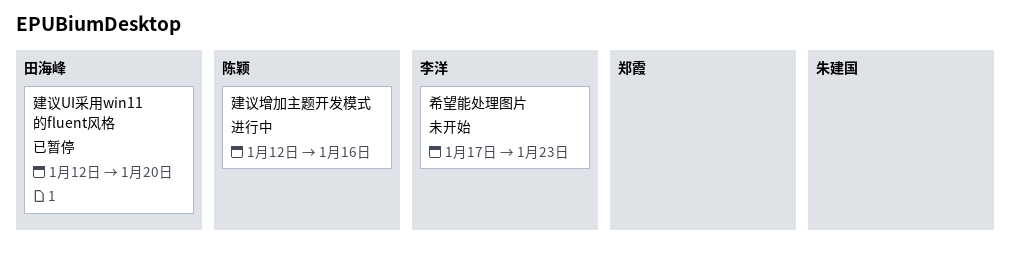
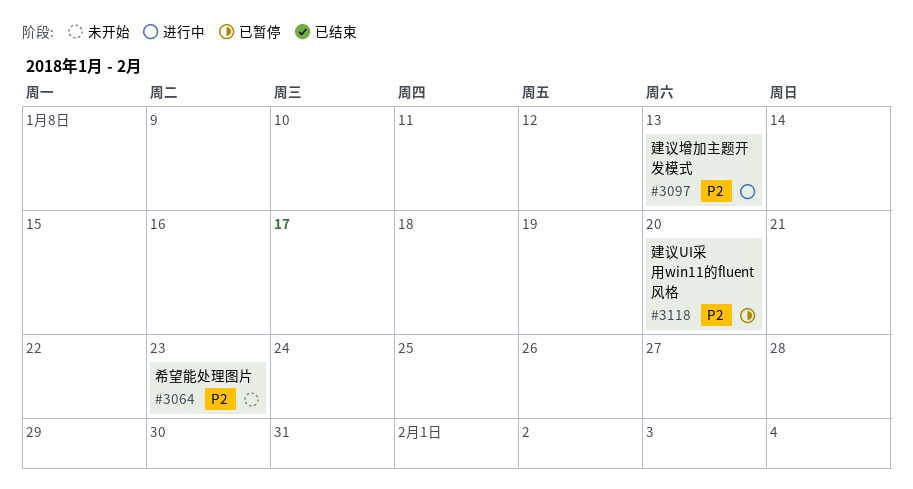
建议增加主题开发模式, due: Jan 16 -> Jan 13

